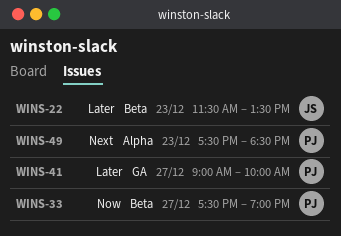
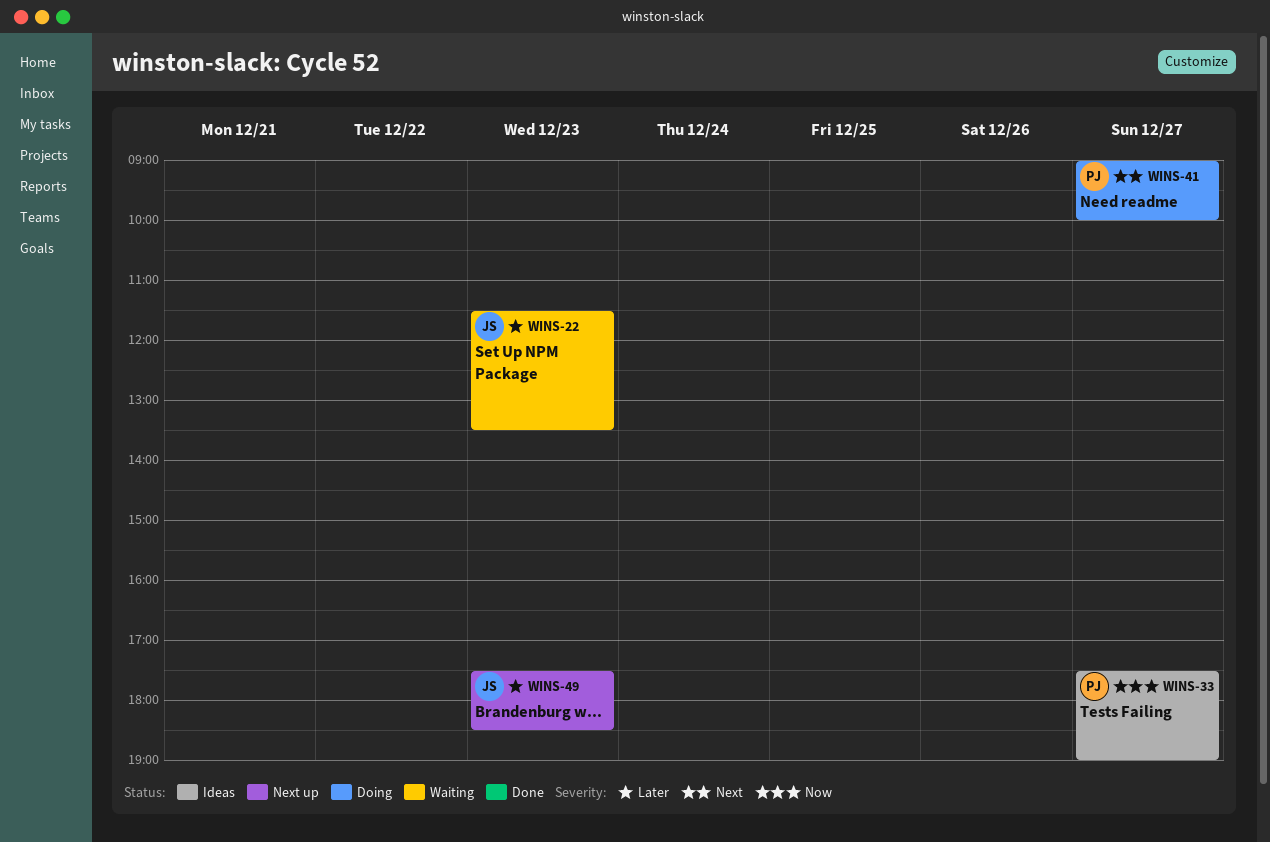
WINS-41, priority: Later -> Next
WINS-49, owner: PJ -> JS
WINS-49, priority: Next -> Later

